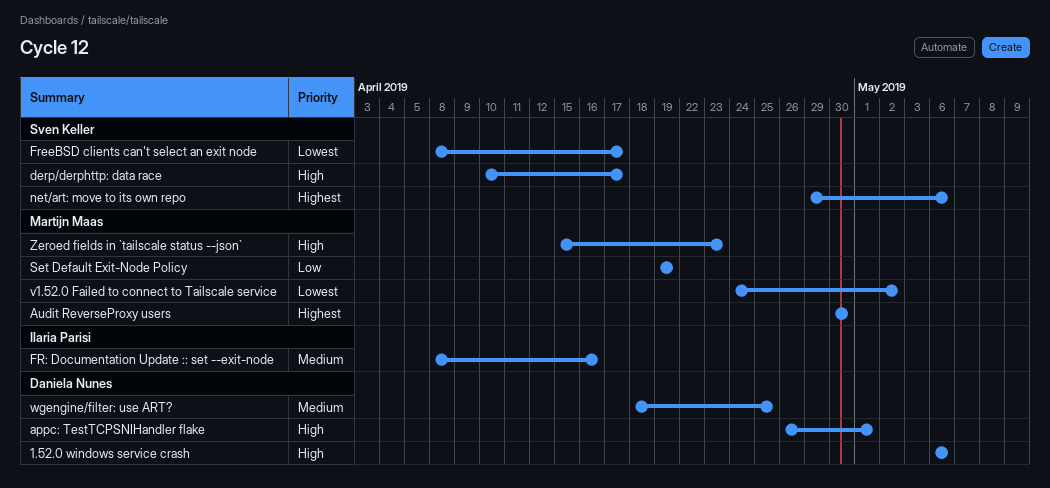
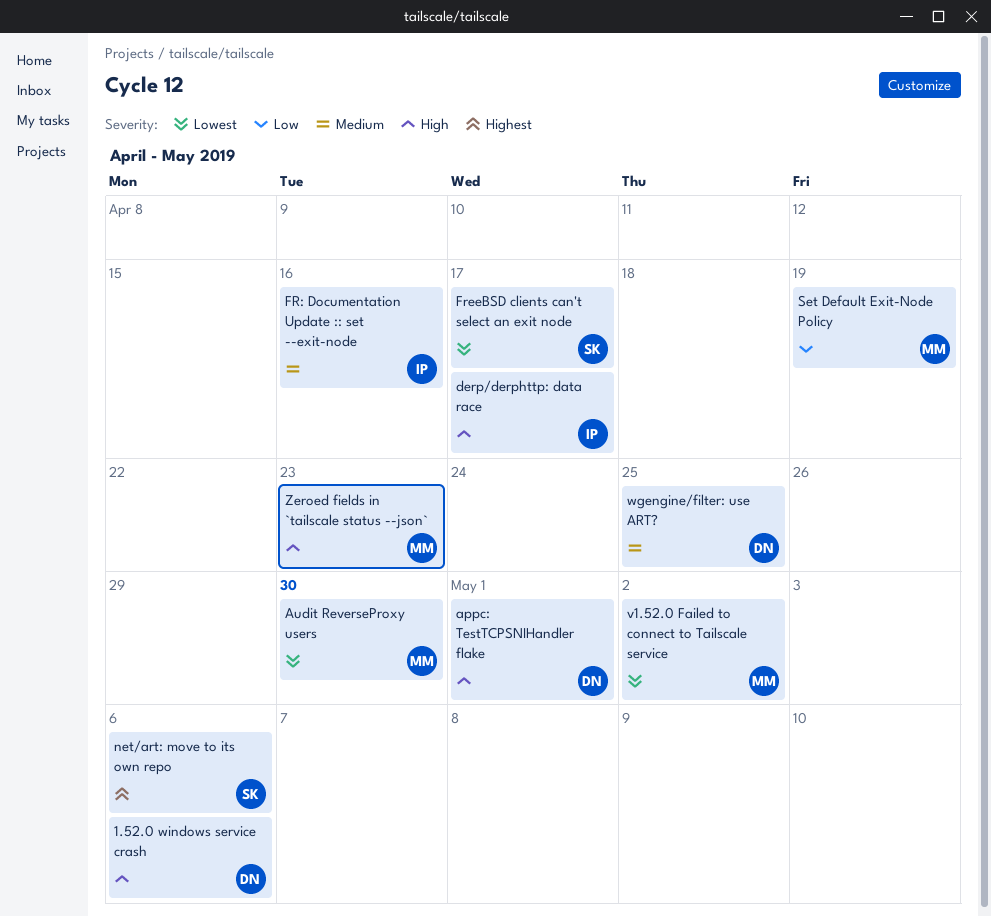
Audit ReverseProxy users, priority: Highest -> Lowest
derp/derphttp: data race, owner: Sven Keller -> Ilaria Parisi

